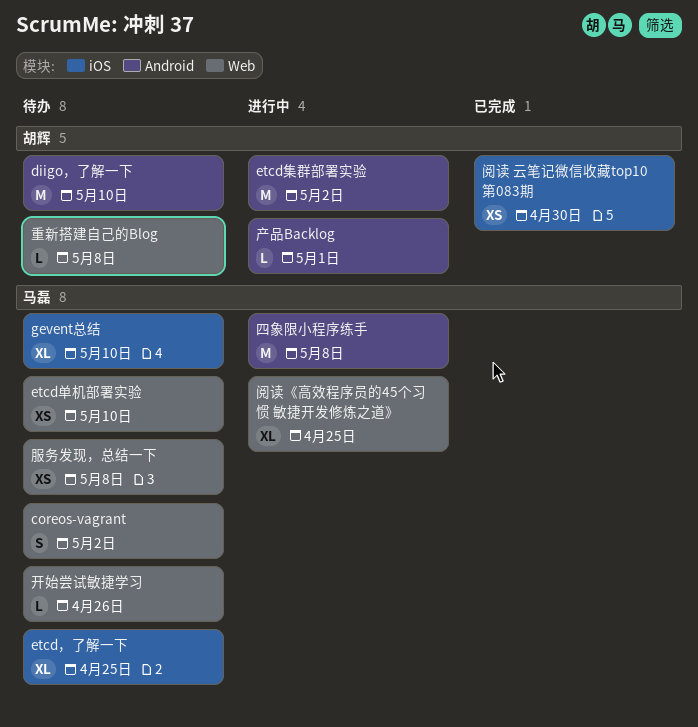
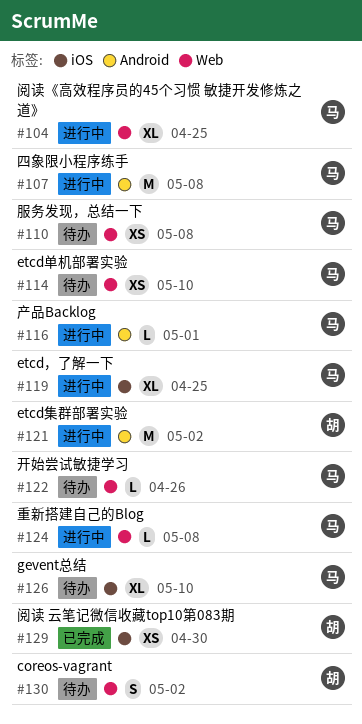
coreos-vagrant, owner: 马磊 -> 胡辉
diigo，了解一下: present -> none
etcd，了解一下, status: 待办 -> 进行中
产品Backlog, owner: 胡辉 -> 马磊
重新搭建自己的Blog, status: 待办 -> 进行中
重新搭建自己的Blog, owner: 胡辉 -> 马磊

